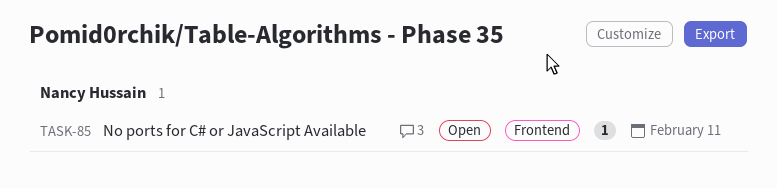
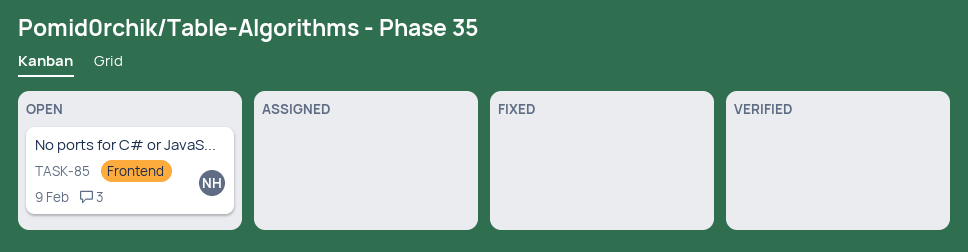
TASK-85, due: Feb 11 -> Feb 9

